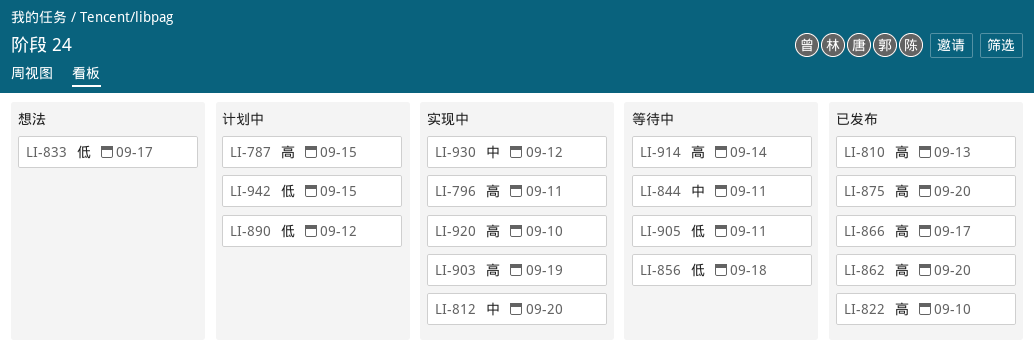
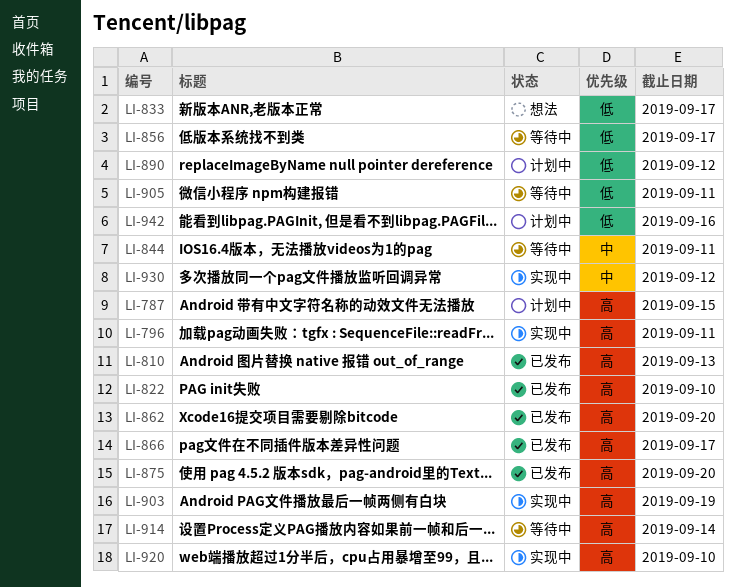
LI-812: present -> none
LI-856, due: Sep 18 -> Sep 17
LI-942, due: Sep 15 -> Sep 16

